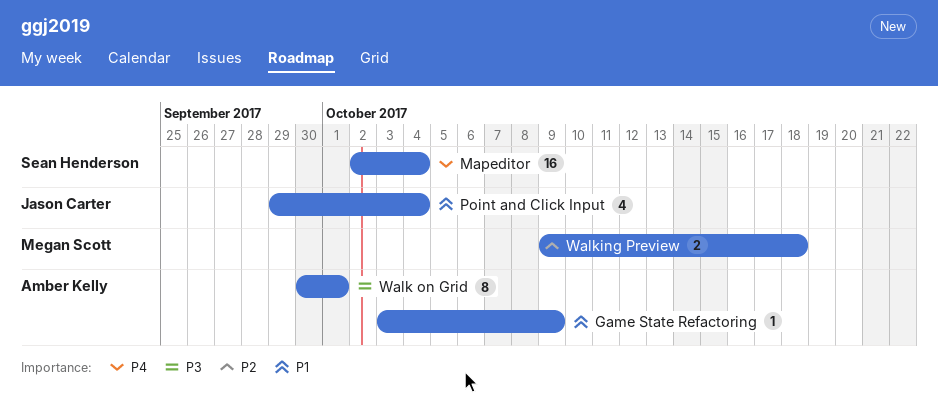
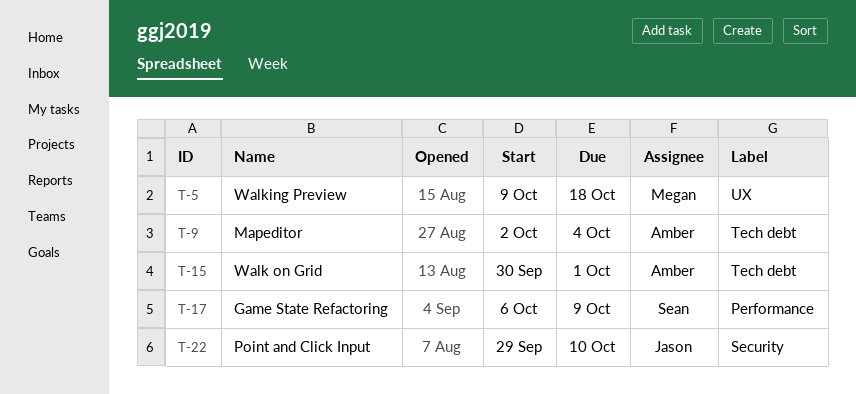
Game State Refactoring, owner: Amber Kelly -> Sean Henderson
Game State Refactoring, start: Oct 3 -> Oct 6
Mapeditor, owner: Sean Henderson -> Amber Kelly
Point and Click Input, due: Oct 4 -> Oct 10

